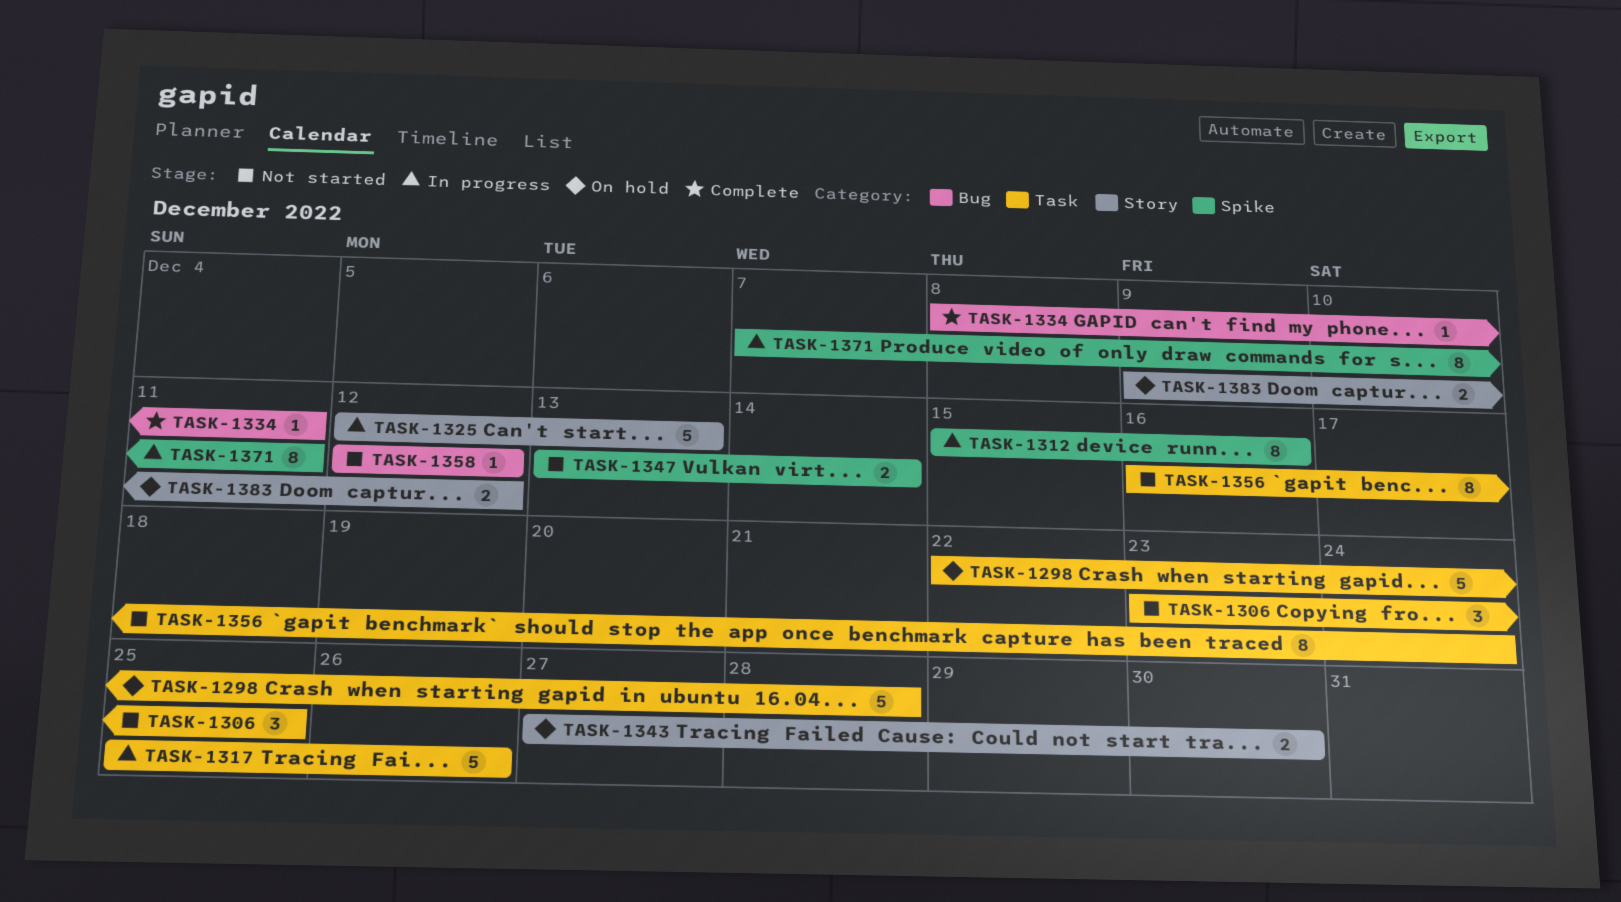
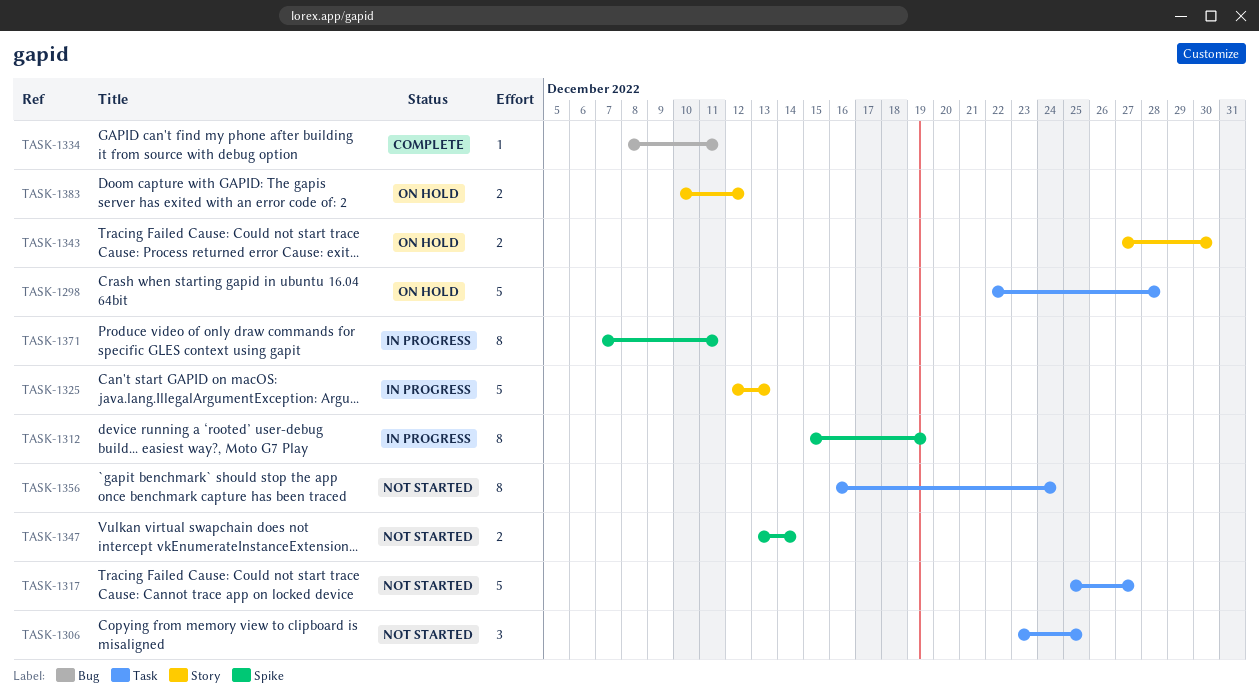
TASK-1312, due: Dec 16 -> Dec 19
TASK-1317, status: In progress -> Not started
TASK-1317, due: Dec 26 -> Dec 27
TASK-1358: present -> none
TASK-1383, start: Dec 9 -> Dec 10

